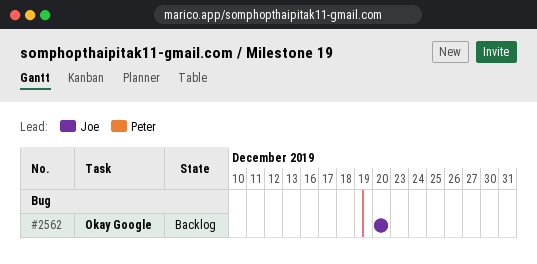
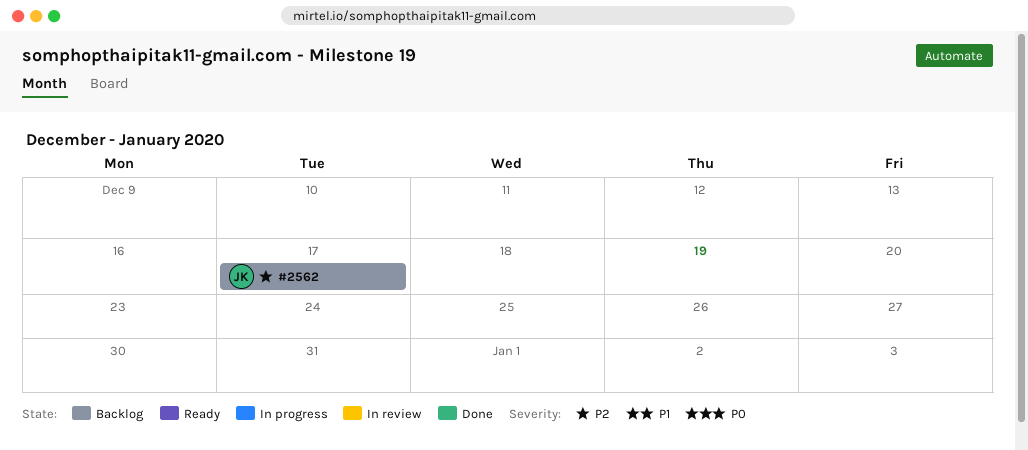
#2562, start: Dec 20 -> Dec 17
#2562, due: Dec 20 -> Dec 17

